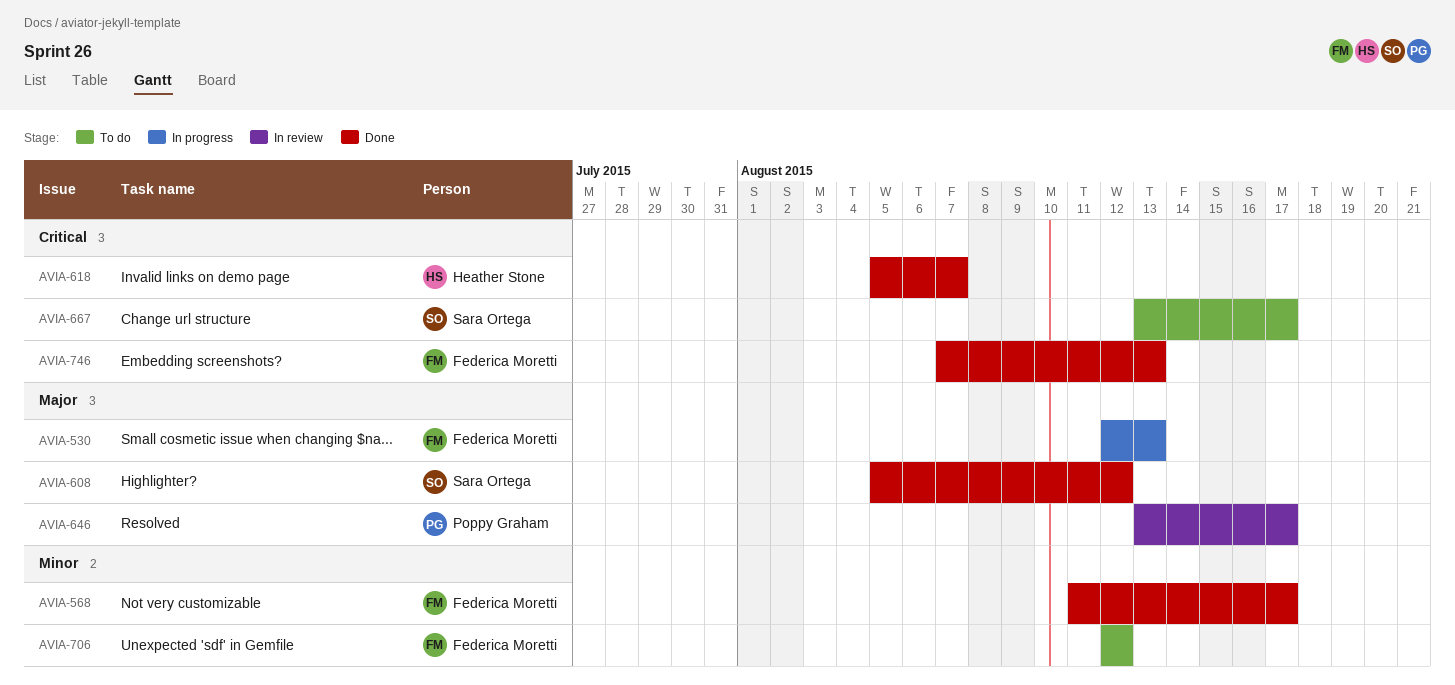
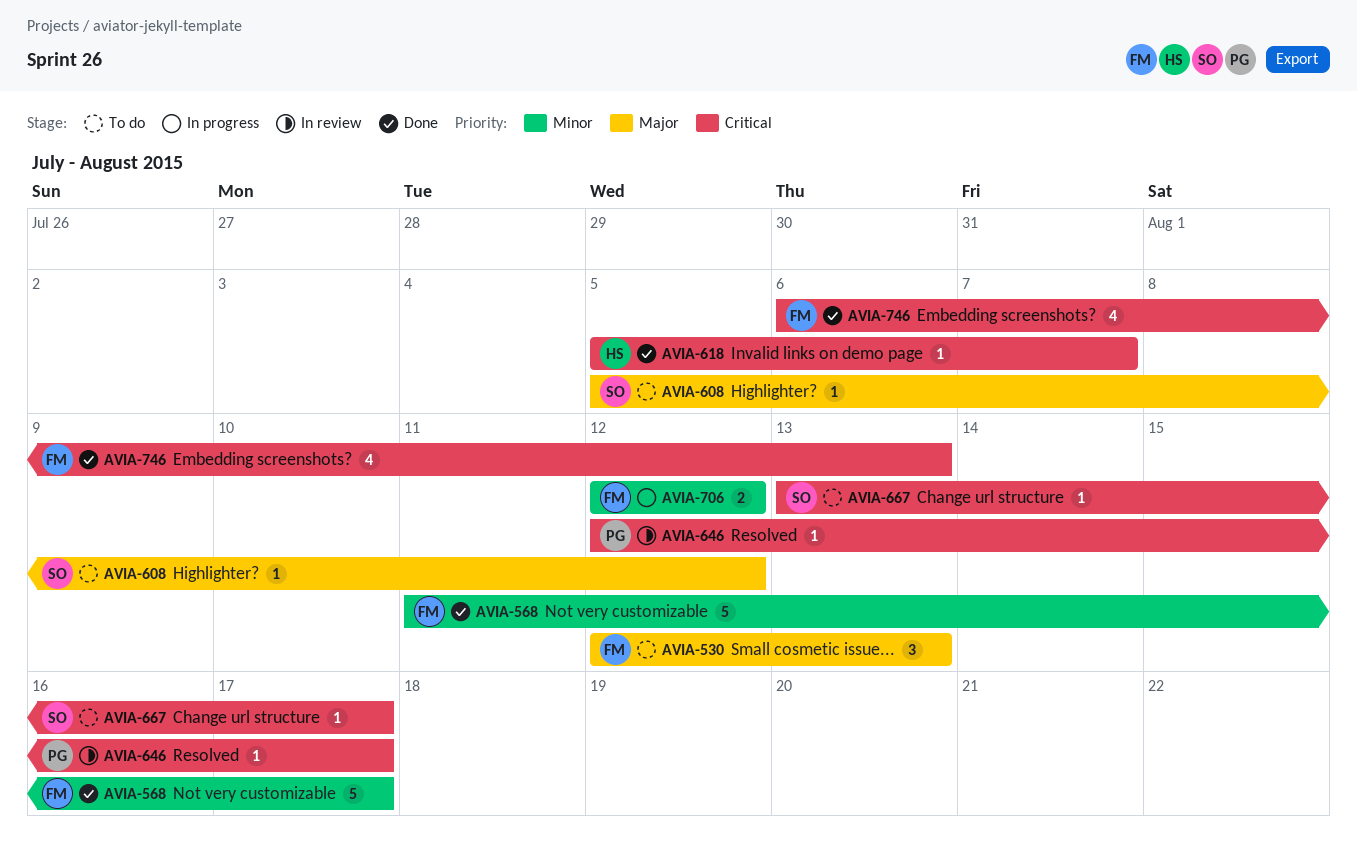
AVIA-530, status: In progress -> To do
AVIA-608, status: Done -> To do
AVIA-646, priority: Major -> Critical
AVIA-646, start: Aug 13 -> Aug 12
AVIA-706, status: To do -> In progress
AVIA-746, start: Aug 7 -> Aug 6

